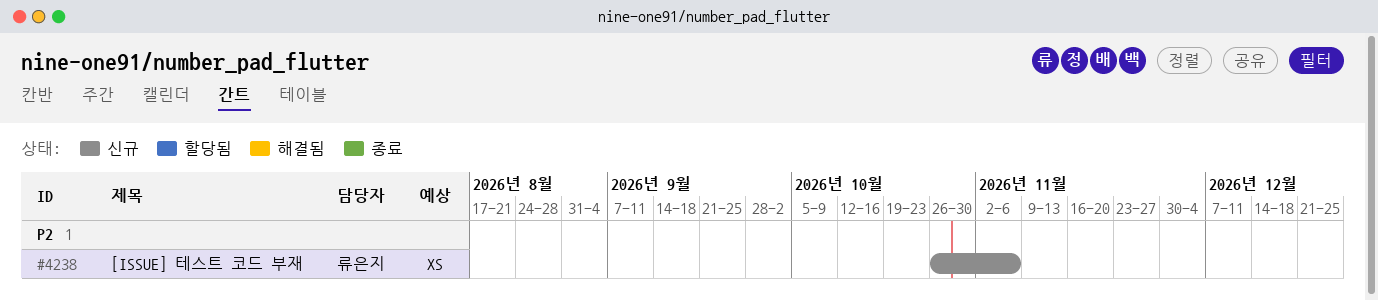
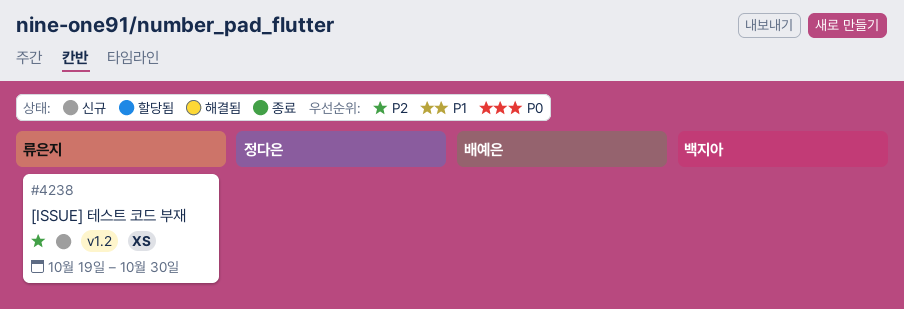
#4238, start: Oct 26 -> Oct 19
#4238, due: Nov 6 -> Oct 30

